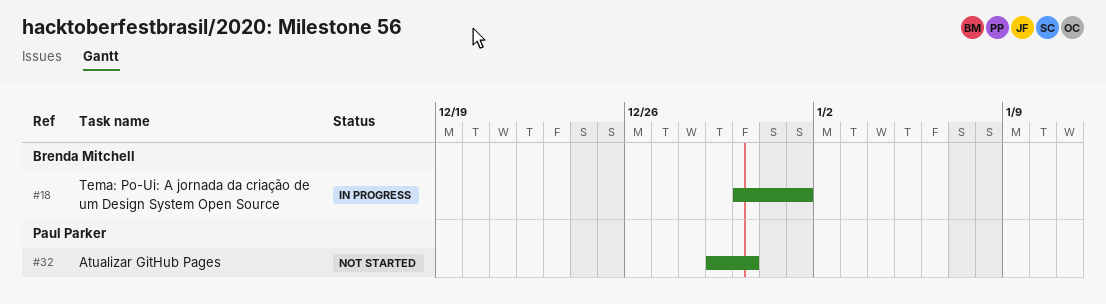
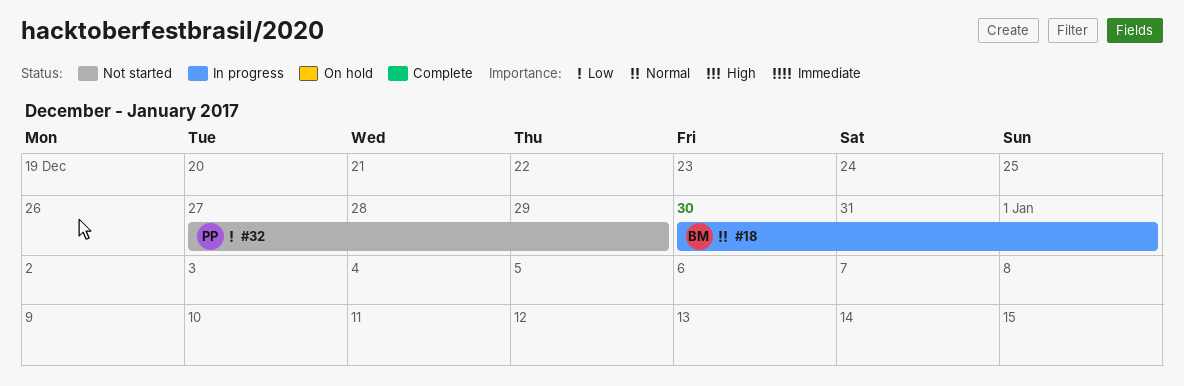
#32, start: Dec 29 -> Dec 27
#32, due: Dec 30 -> Dec 29

